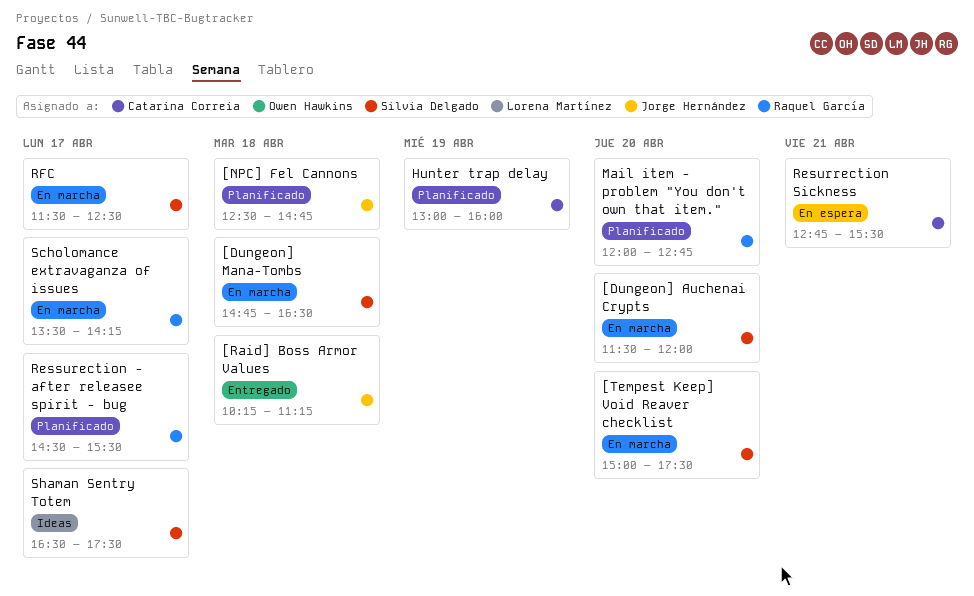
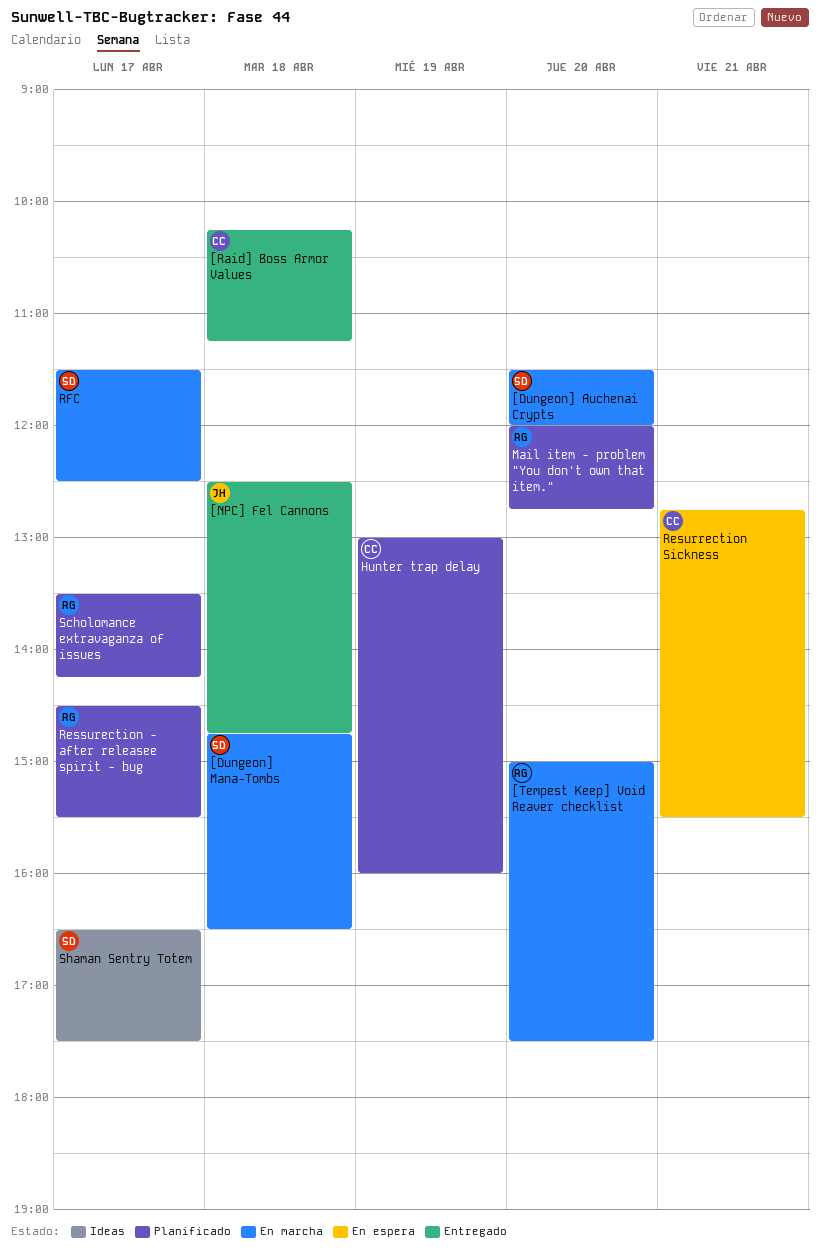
[NPC] Fel Cannons, status: Planificado -> Entregado
[Raid] Boss Armor Values, owner: Jorge Hernández -> Catarina Correia
[Tempest Keep] Void Reaver checklist, owner: Silvia Delgado -> Raquel García
Scholomance extravaganza of issues, status: En marcha -> Planificado

